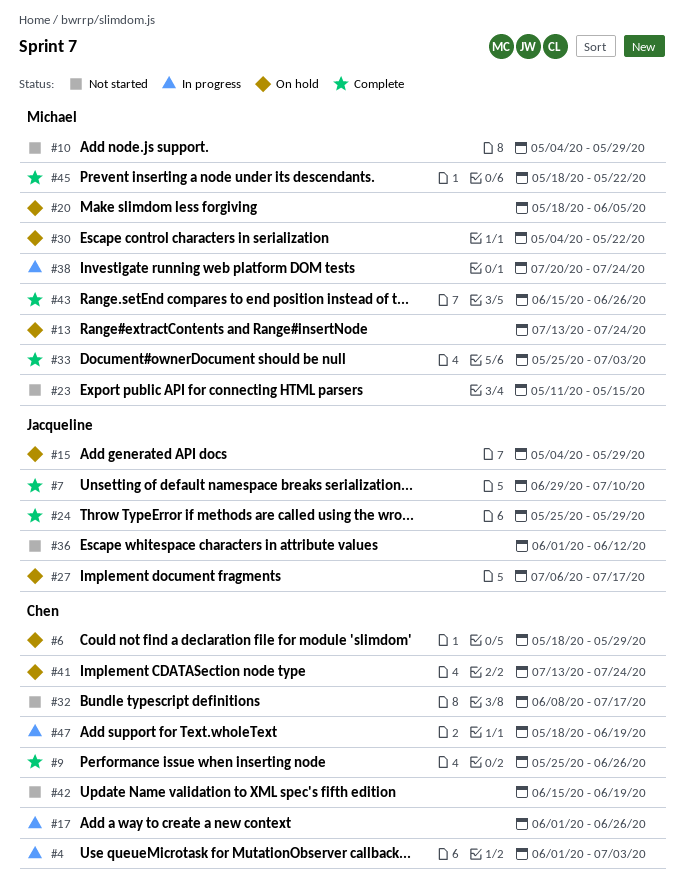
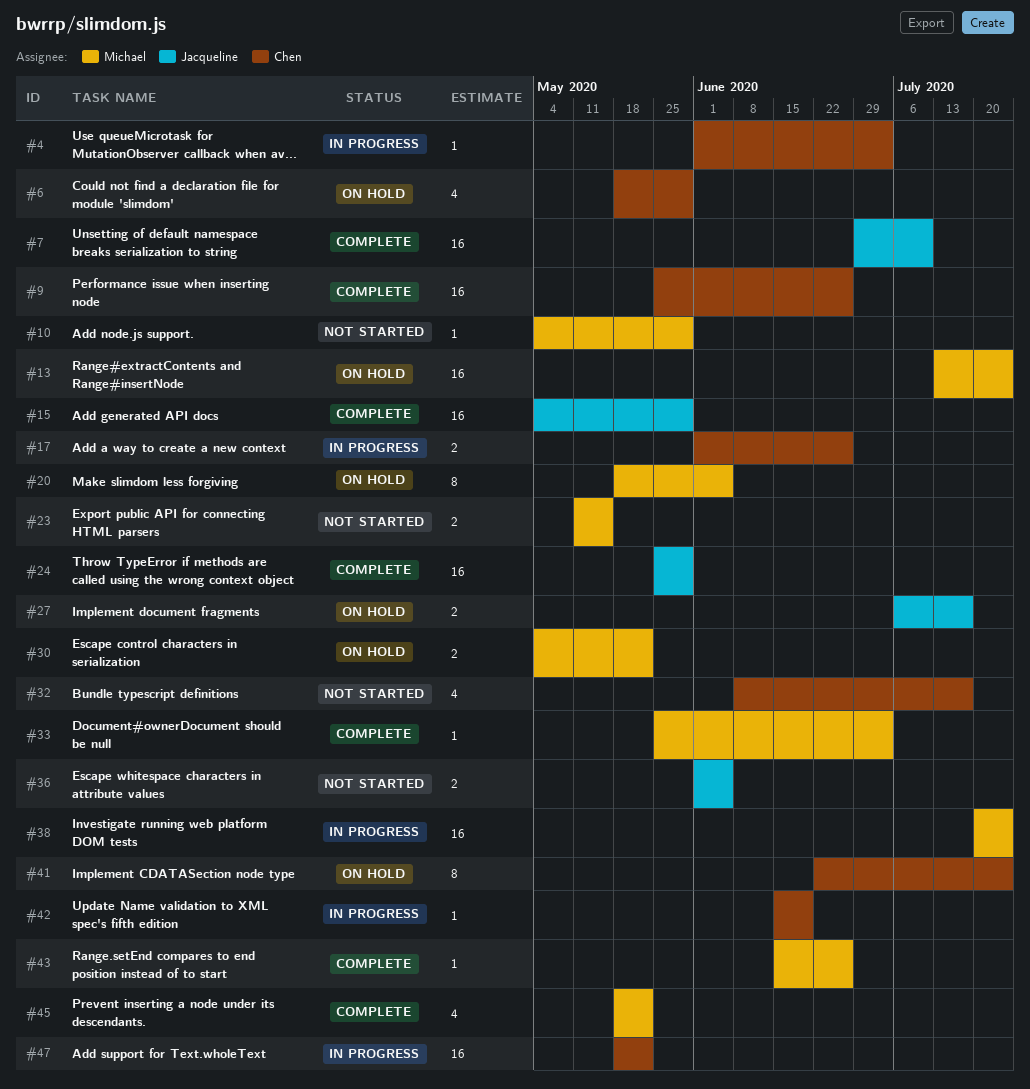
#15, status: On hold -> Complete
#36, due: Jun 12 -> Jun 5
#41, start: Jul 13 -> Jun 22
#42, status: Not started -> In progress
#47, due: Jun 19 -> May 22

